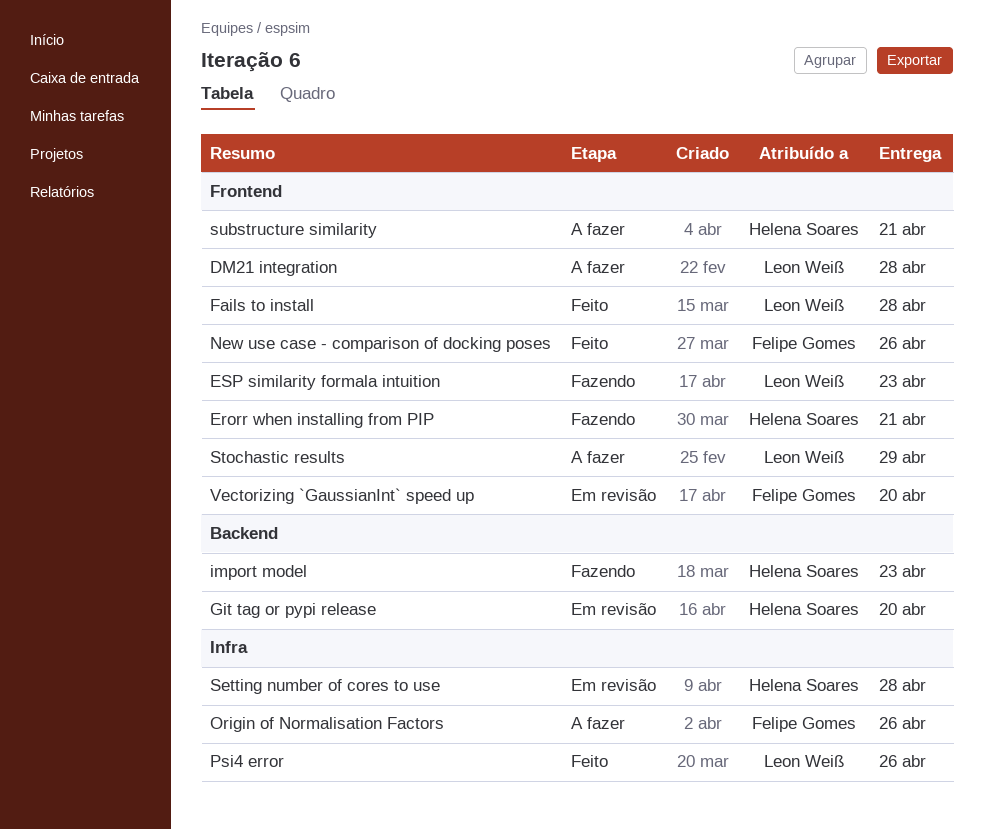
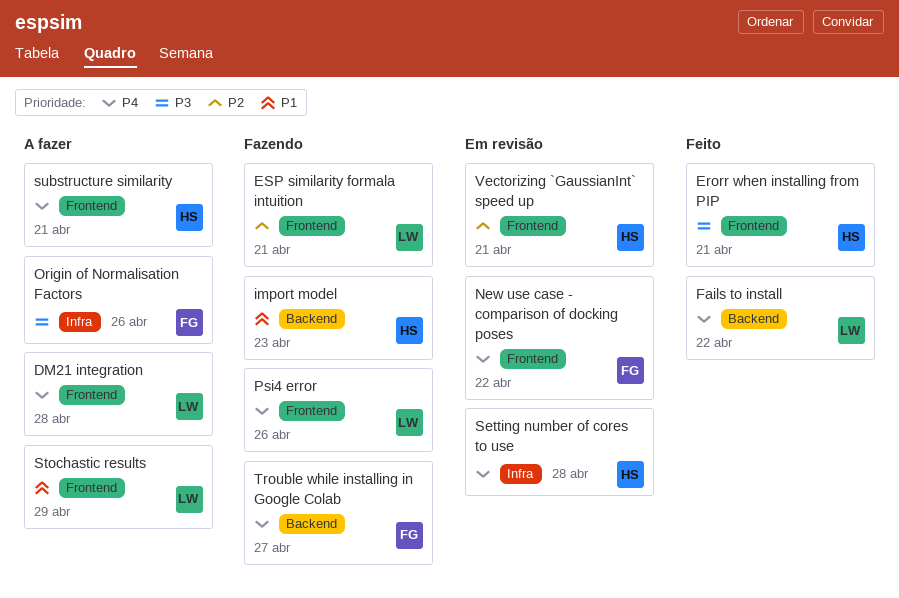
Erorr when installing from PIP, status: Fazendo -> Feito
ESP similarity formala intuition, due: Apr 23 -> Apr 21
Fails to install, label: Frontend -> Backend
Fails to install, due: Apr 28 -> Apr 22
Git tag or pypi release: present -> none
New use case - comparison of docking poses, status: Feito -> Em revisão
New use case - comparison of docking poses, due: Apr 26 -> Apr 22
Psi4 error, status: Feito -> Fazendo
Psi4 error, label: Infra -> Frontend
Trouble while installing in Google Colab: none -> present
Vectorizing `GaussianInt` speed up, owner: Felipe Gomes -> Helena Soares
Vectorizing `GaussianInt` speed up, due: Apr 20 -> Apr 21

